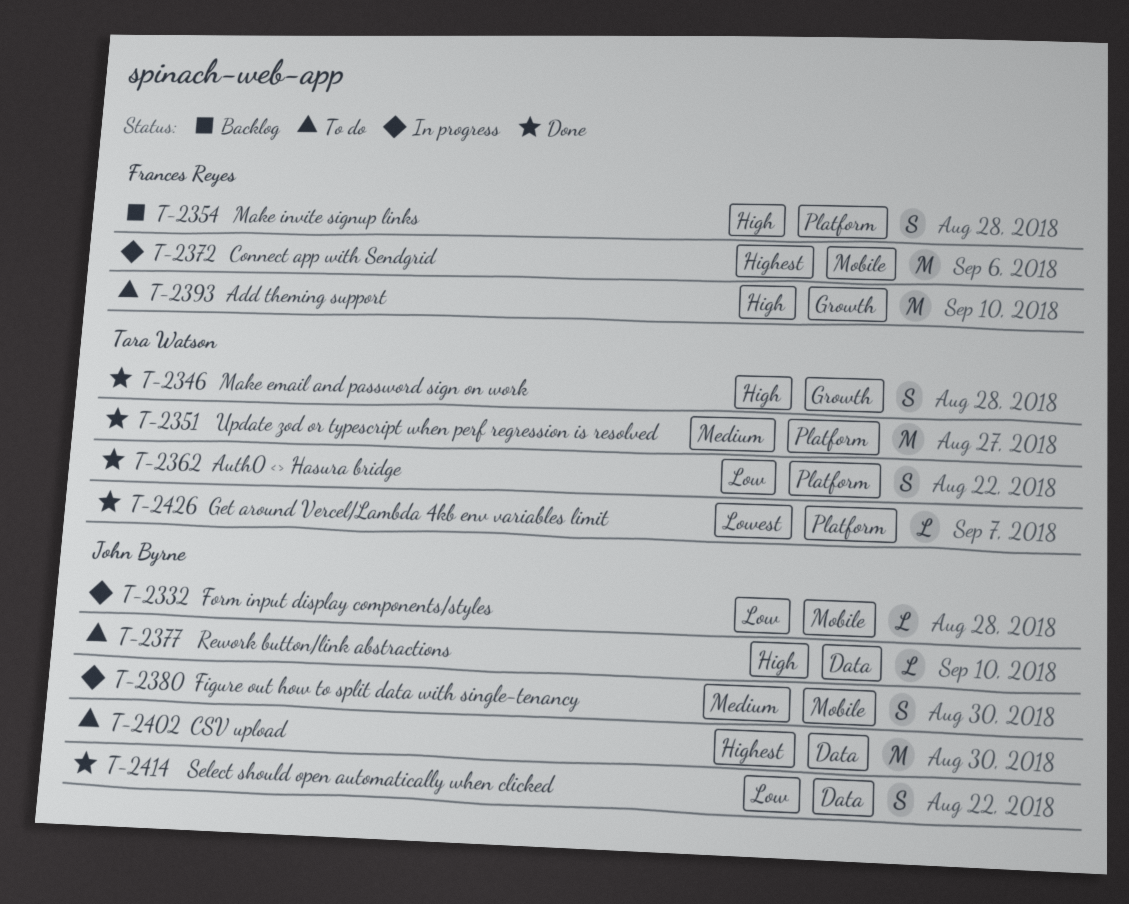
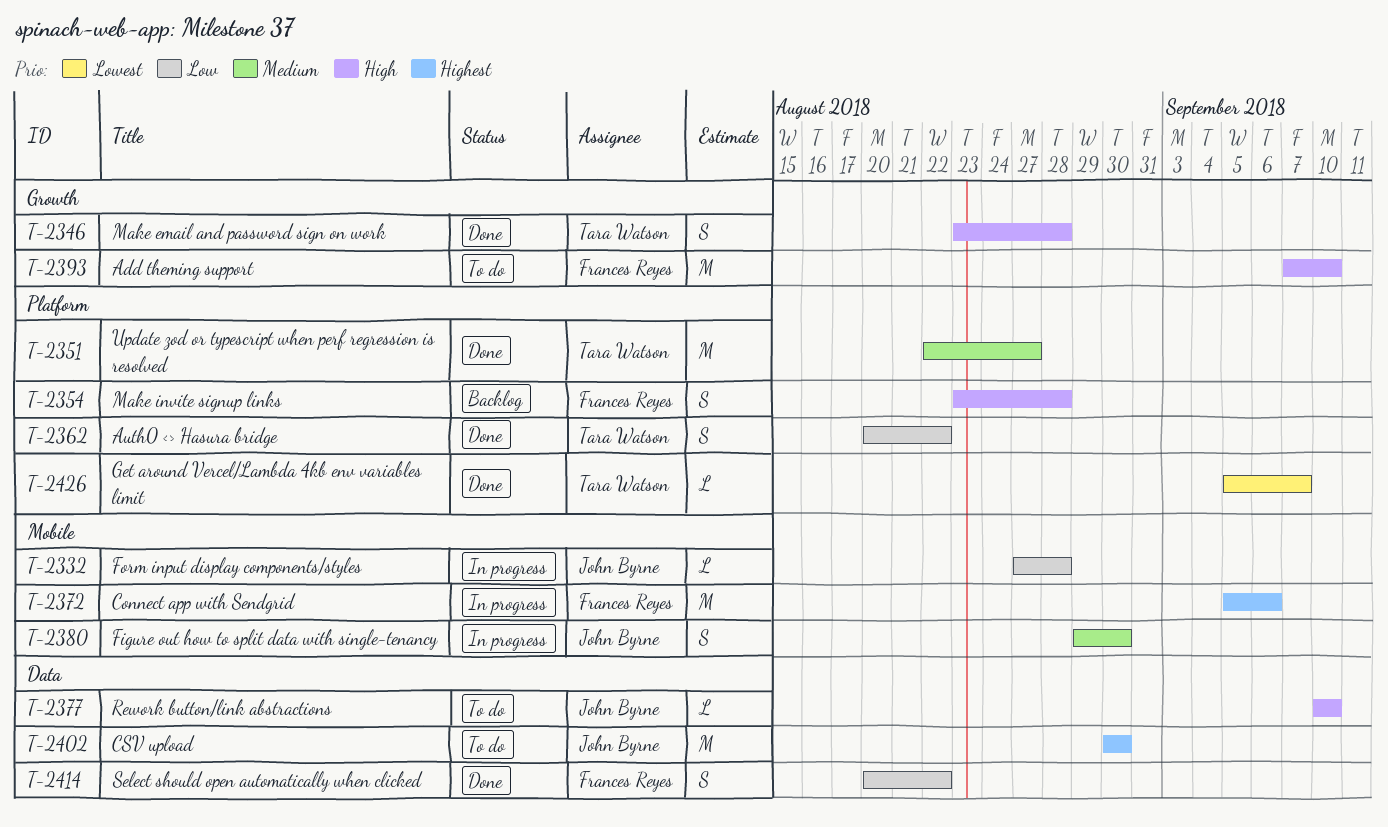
T-2414, owner: John Byrne -> Frances Reyes

